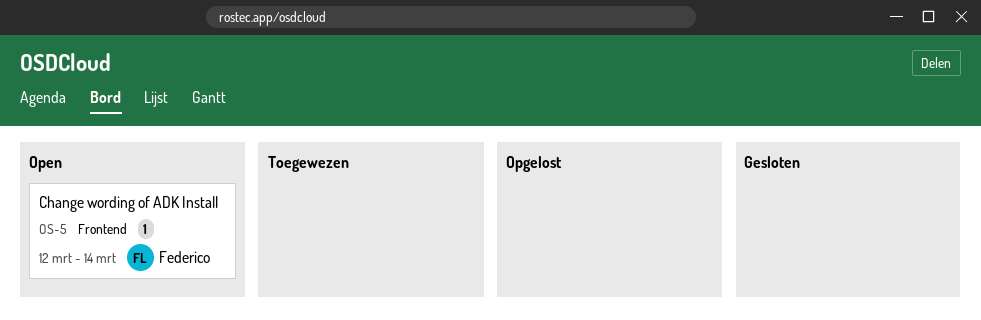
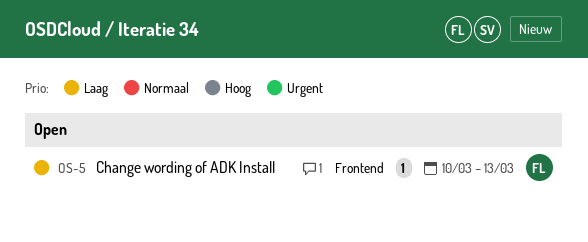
OS-5, start: Mar 12 -> Mar 10
OS-5, due: Mar 14 -> Mar 13

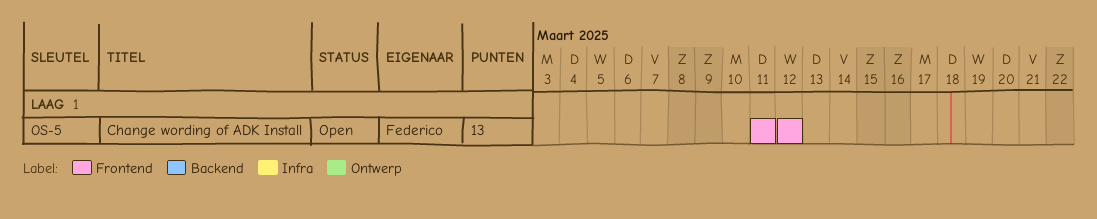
OS-5, estimate: 1 -> 13
OS-5, start: Mar 10 -> Mar 11
OS-5, due: Mar 13 -> Mar 12

